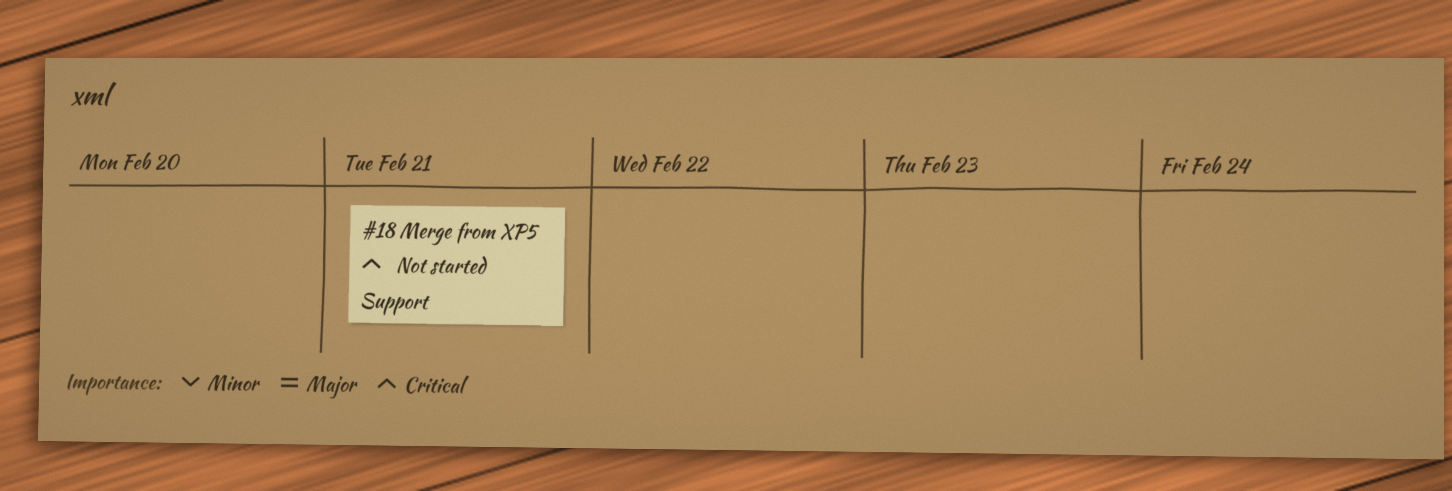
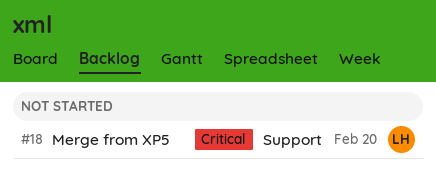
#18, due: Feb 21 -> Feb 20

